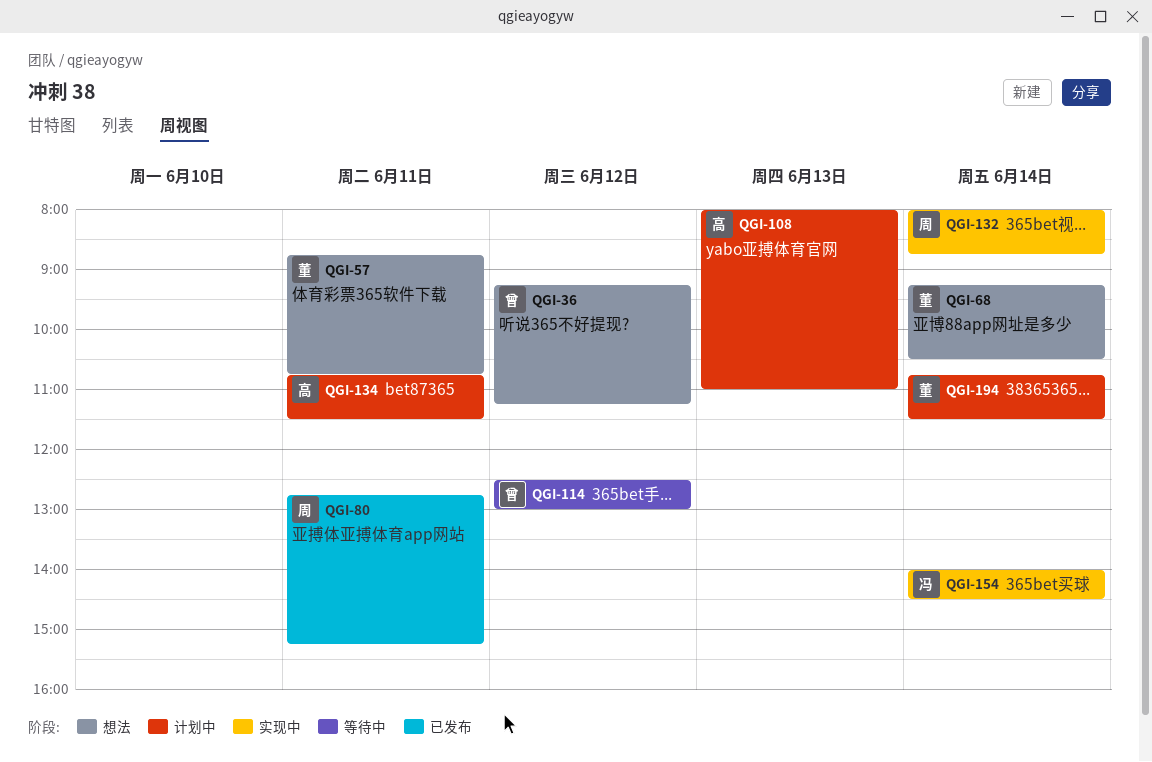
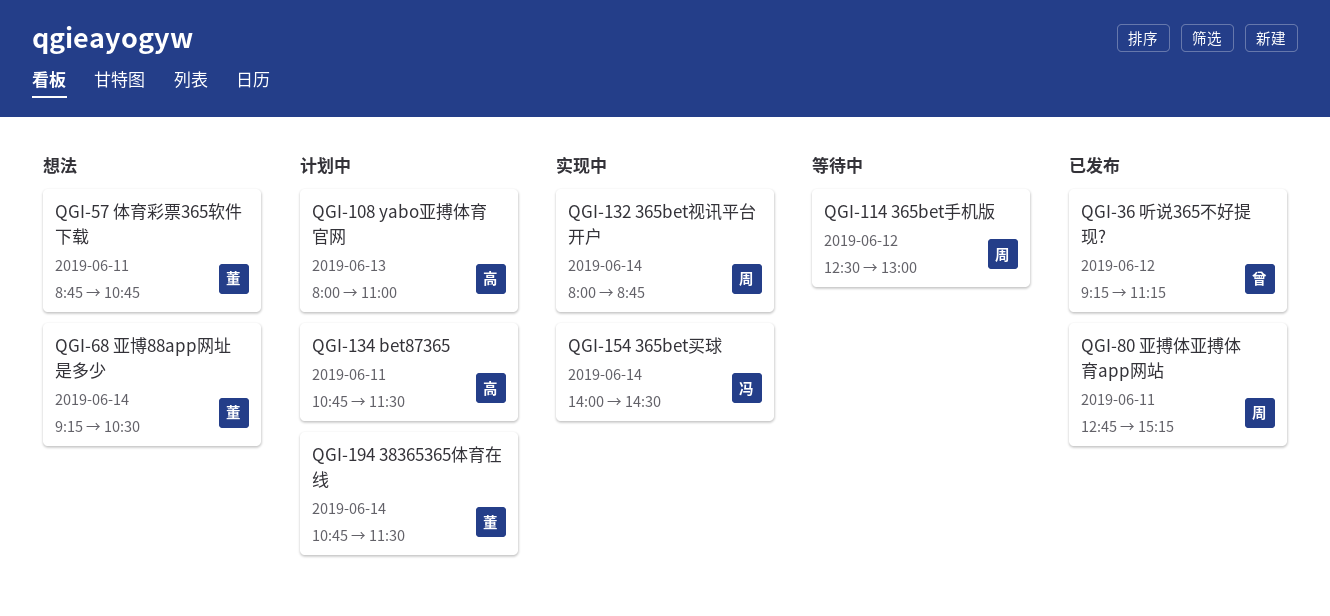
QGI-36, status: 想法 -> 已发布
QGI-114, owner: 曾 -> 周

